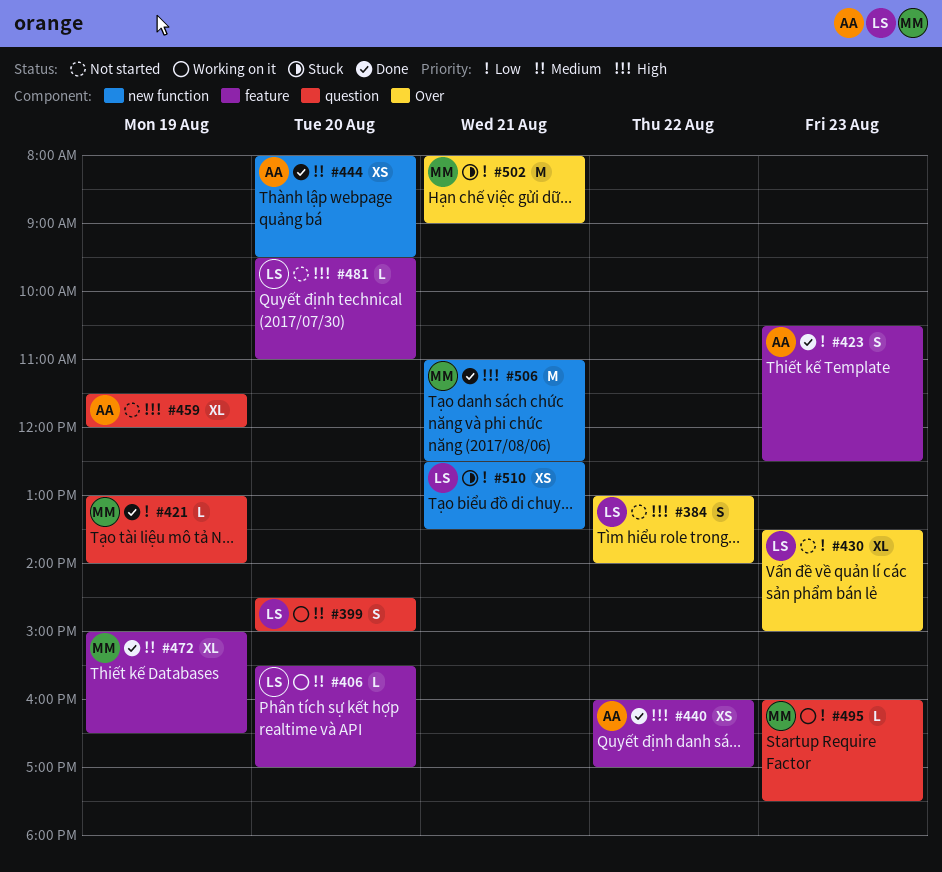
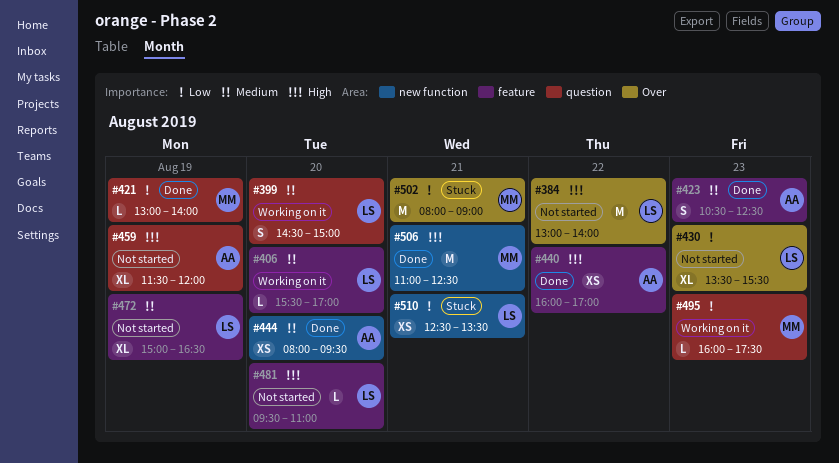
#384, estimate: S -> M
#423, priority: Low -> Medium
#430, ends: 15:00 -> 15:30
#472, status: Done -> Not started
#472, owner: MM -> LS

